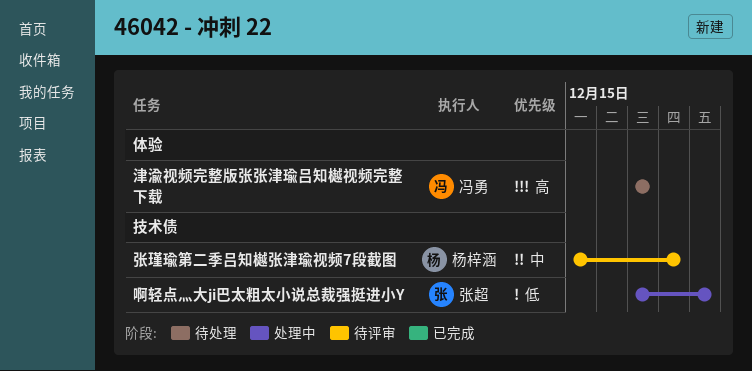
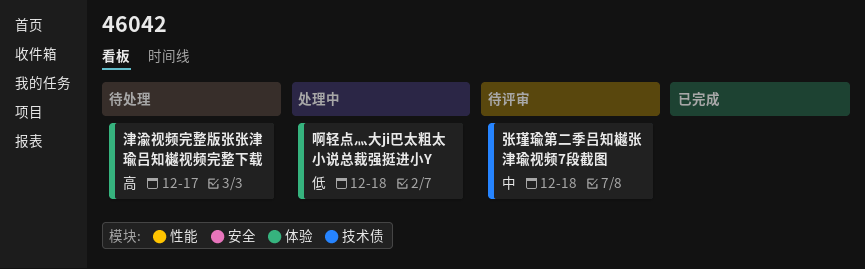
啊轻点灬大ji巴太粗太小说总裁强挺进小Y, label: 技术债 -> 体验
啊轻点灬大ji巴太粗太小说总裁强挺进小Y, due: Dec 19 -> Dec 18

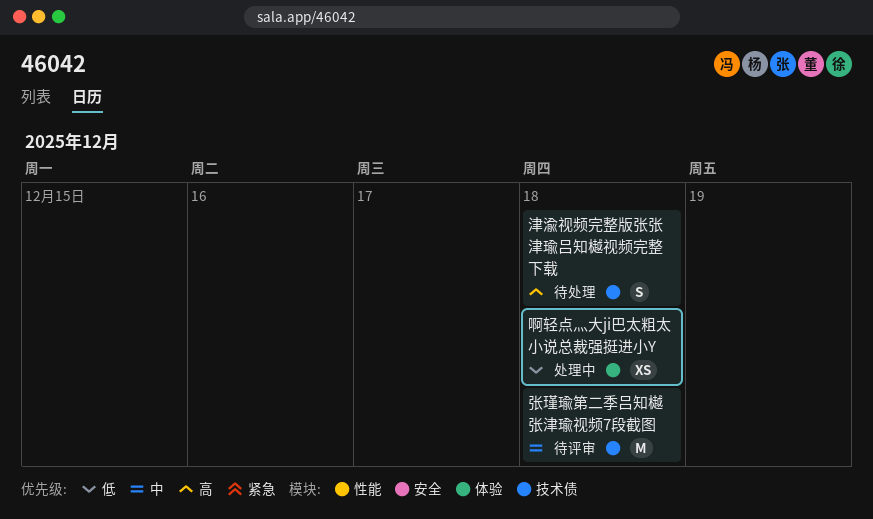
津渝视频完整版张张津瑜吕知樾视频完整下载, label: 体验 -> 技术债
津渝视频完整版张张津瑜吕知樾视频完整下载, due: Dec 17 -> Dec 18

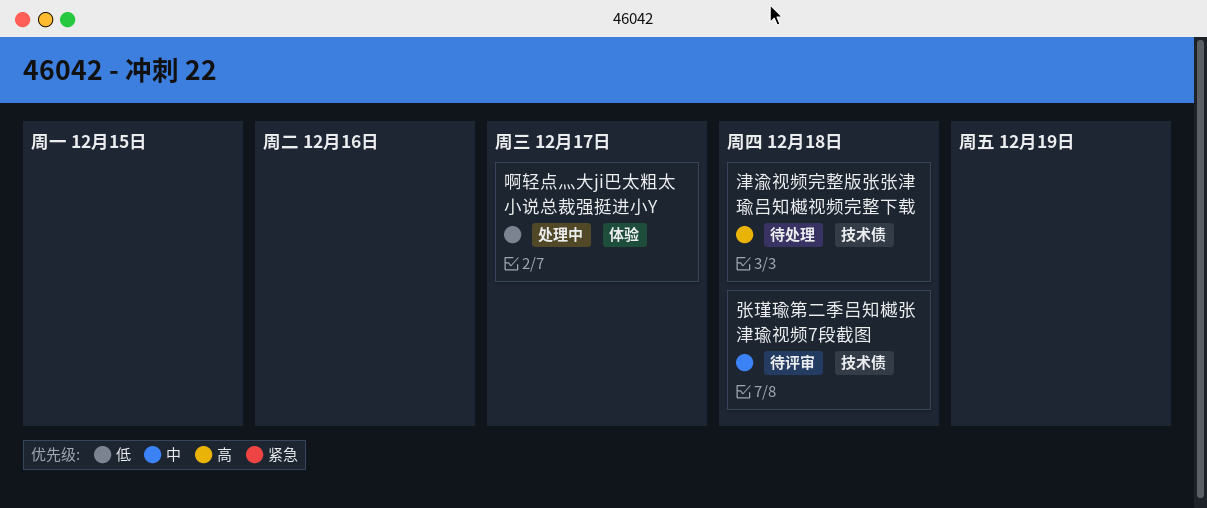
啊轻点灬大ji巴太粗太小说总裁强挺进小Y, due: Dec 18 -> Dec 17

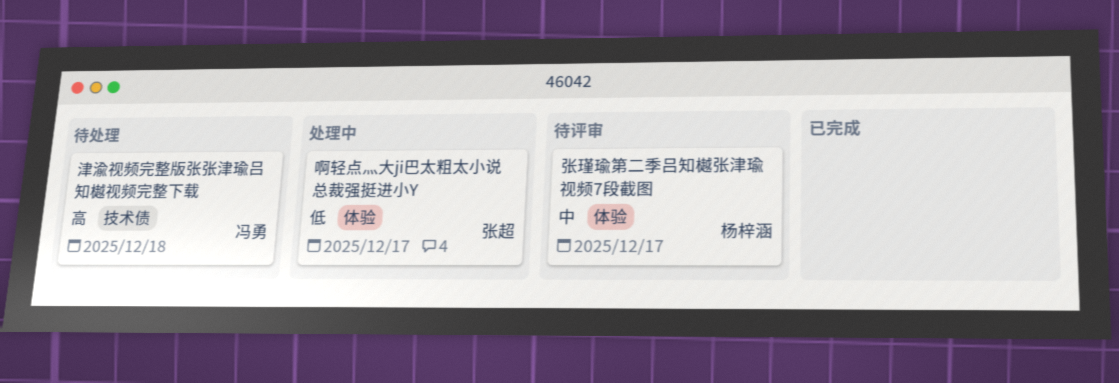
张瑾瑜第二季吕知樾张津瑜视频7段截图, label: 技术债 -> 体验
张瑾瑜第二季吕知樾张津瑜视频7段截图, due: Dec 18 -> Dec 17

